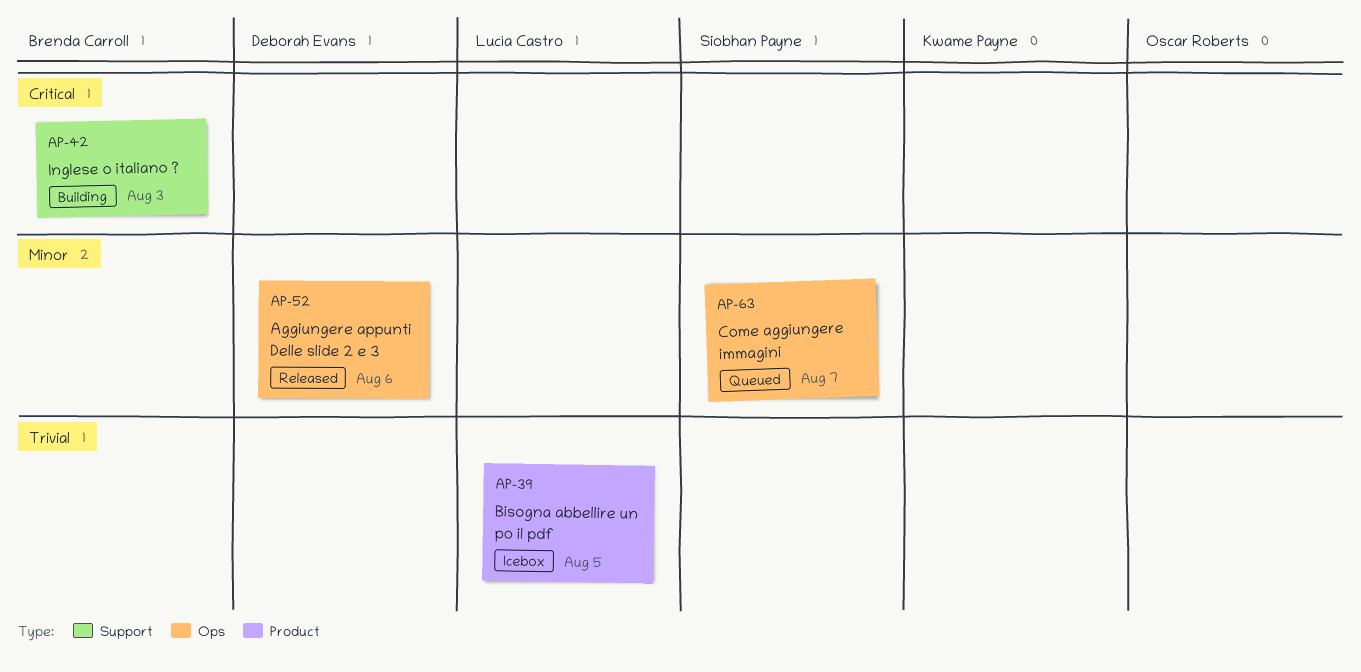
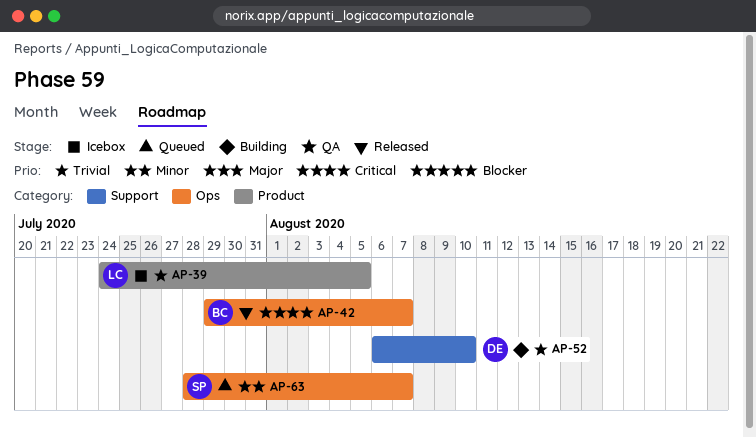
AP-42, status: Building -> Released
AP-42, label: Support -> Ops
AP-42, due: Aug 3 -> Aug 7
AP-52, status: Released -> Building
AP-52, priority: Minor -> Trivial
AP-52, label: Ops -> Support
AP-52, due: Aug 6 -> Aug 10

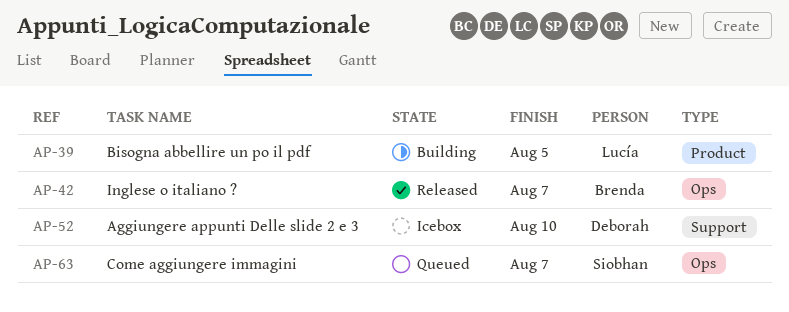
AP-39, status: Icebox -> Building
AP-52, status: Building -> Icebox

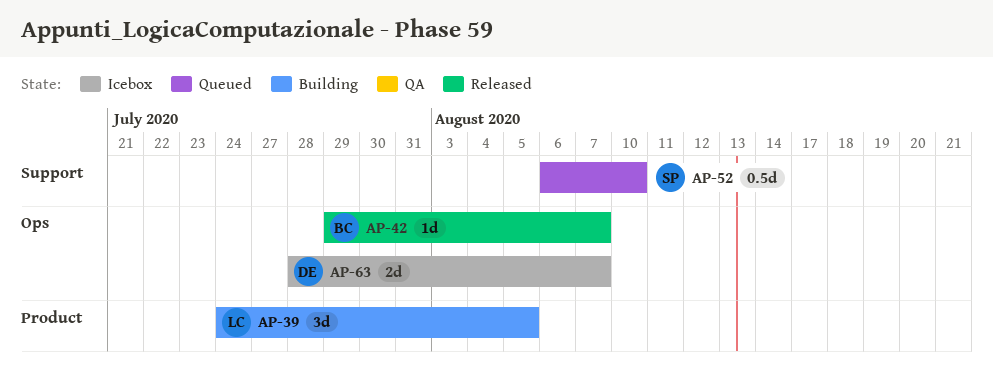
AP-52, status: Icebox -> Queued
AP-52, owner: Deborah -> Siobhan
AP-63, status: Queued -> Icebox
AP-63, owner: Siobhan -> Deborah

